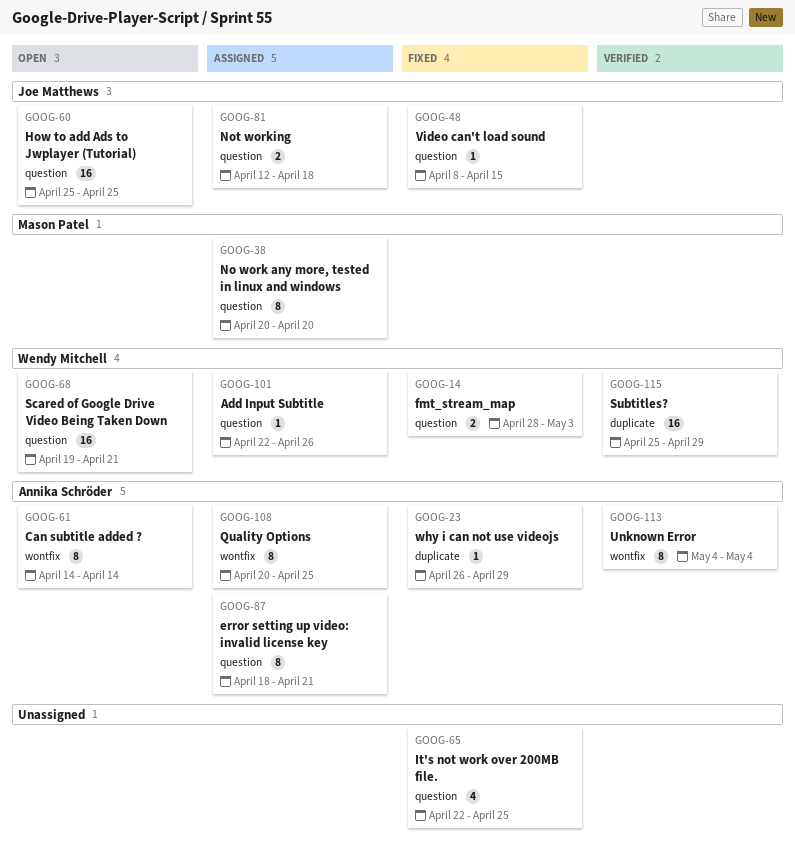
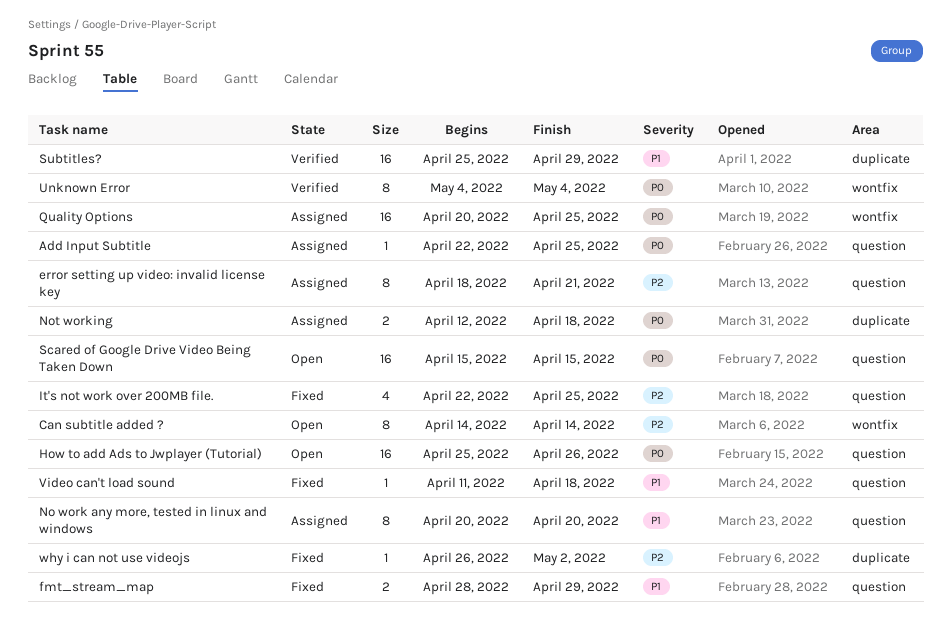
Add Input Subtitle, due: Apr 26 -> Apr 25
fmt_stream_map, due: May 3 -> Apr 29
How to add Ads to Jwplayer (Tutorial), due: Apr 25 -> Apr 26
Not working, label: question -> duplicate
Quality Options, estimate: 8 -> 16
Scared of Google Drive Video Being Taken Down, start: Apr 19 -> Apr 15
Scared of Google Drive Video Being Taken Down, due: Apr 21 -> Apr 15
Video can't load sound, start: Apr 8 -> Apr 11
Video can't load sound, due: Apr 15 -> Apr 18
why i can not use videojs, due: Apr 29 -> May 2

